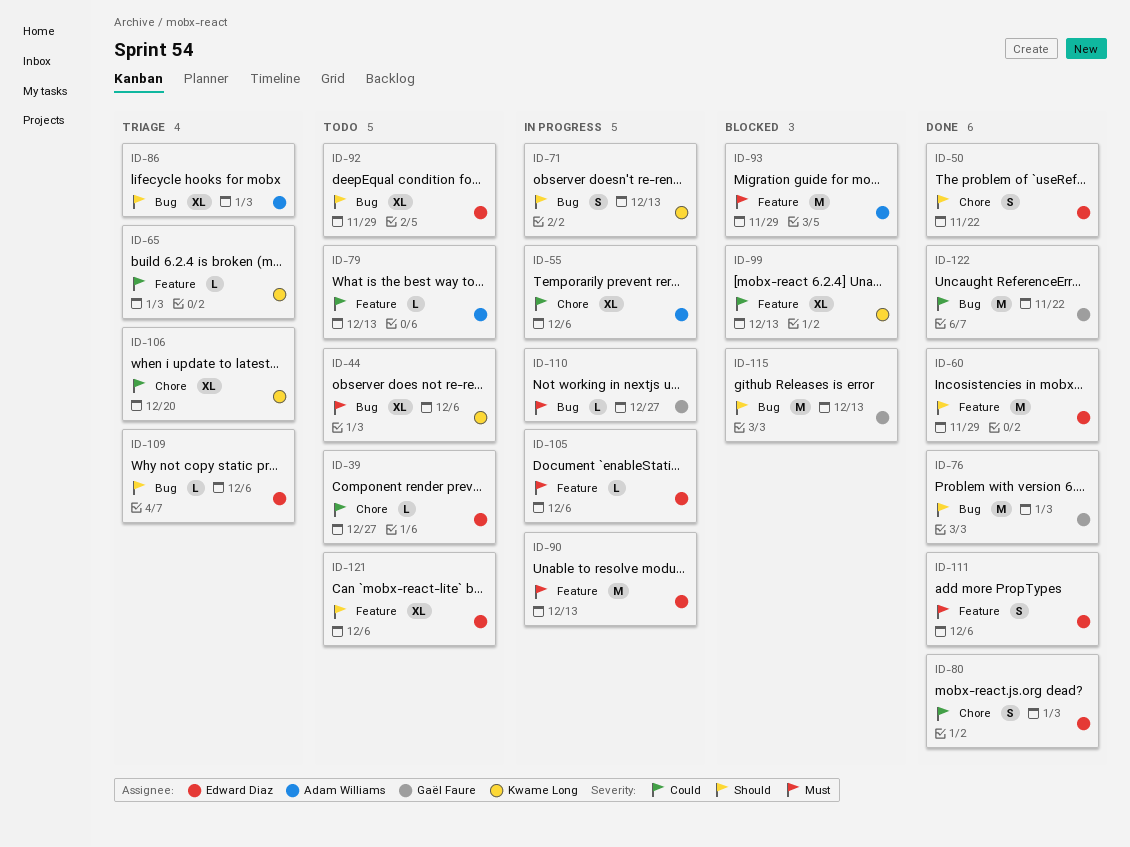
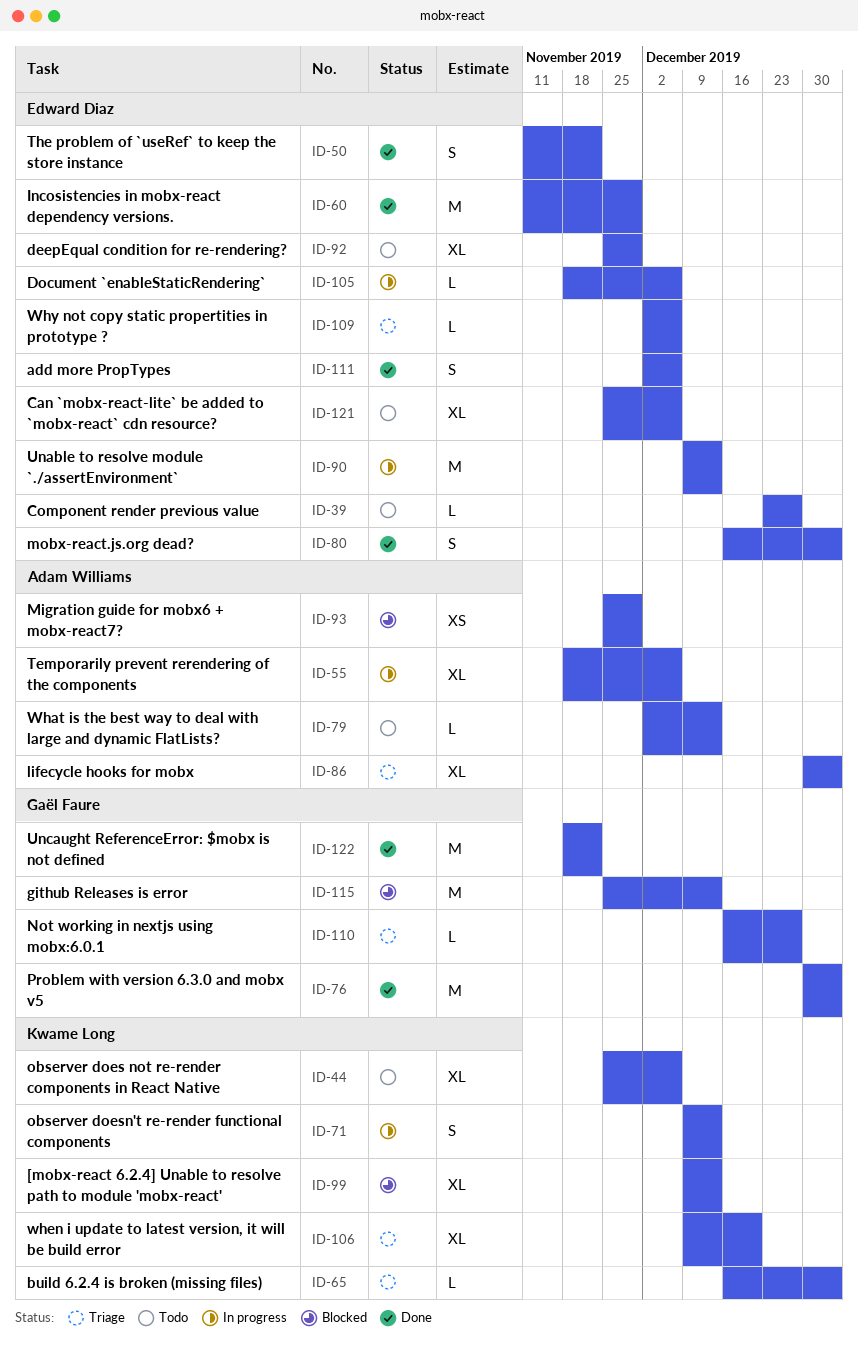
ID-93, estimate: M -> XS
ID-110, status: In progress -> Triage

